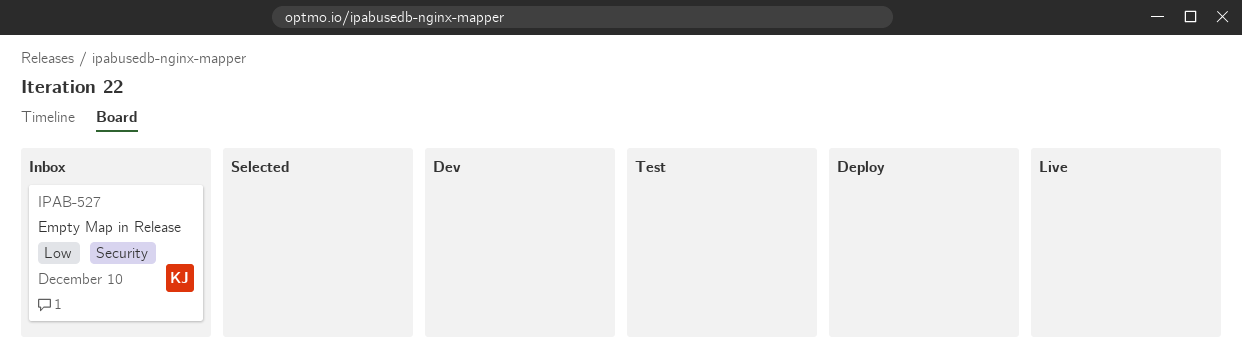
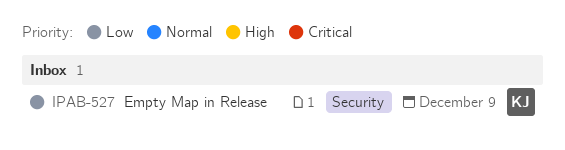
IPAB-527, due: Dec 10 -> Dec 9

